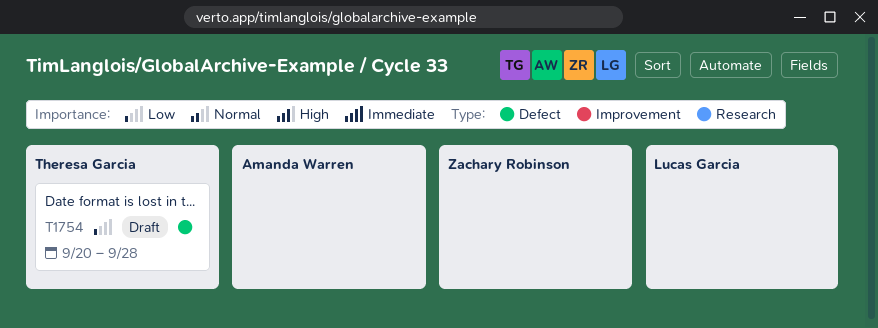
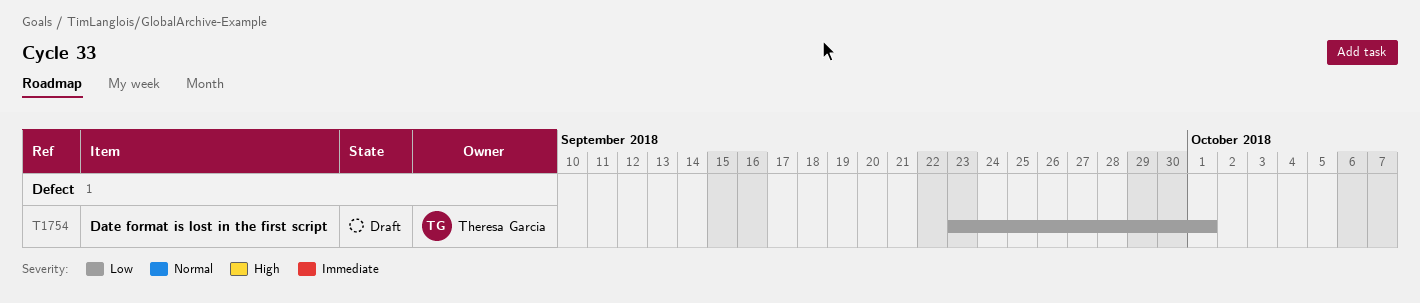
T1754, start: Sep 20 -> Sep 23
T1754, due: Sep 28 -> Oct 1

